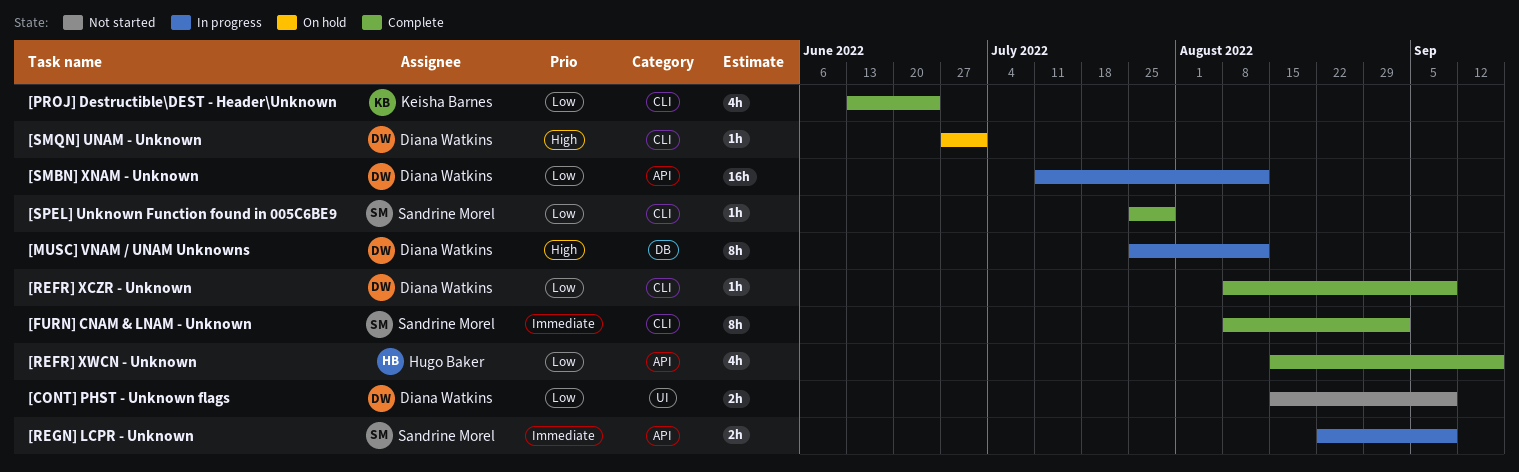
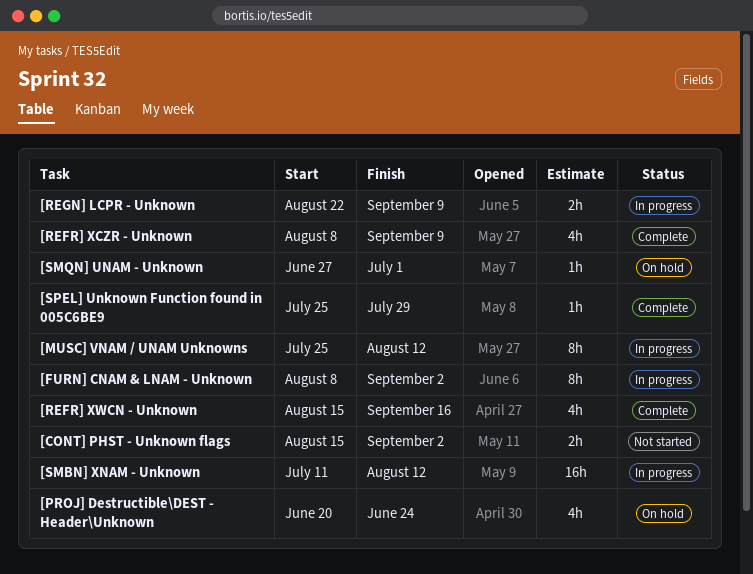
[CONT] PHST - Unknown flags, due: Sep 9 -> Sep 2
[FURN] CNAM & LNAM - Unknown, status: Complete -> In progress
[PROJ] Destructible\DEST - Header\Unknown, status: Complete -> On hold
[PROJ] Destructible\DEST - Header\Unknown, start: Jun 13 -> Jun 20
[REFR] XCZR - Unknown, estimate: 1h -> 4h

